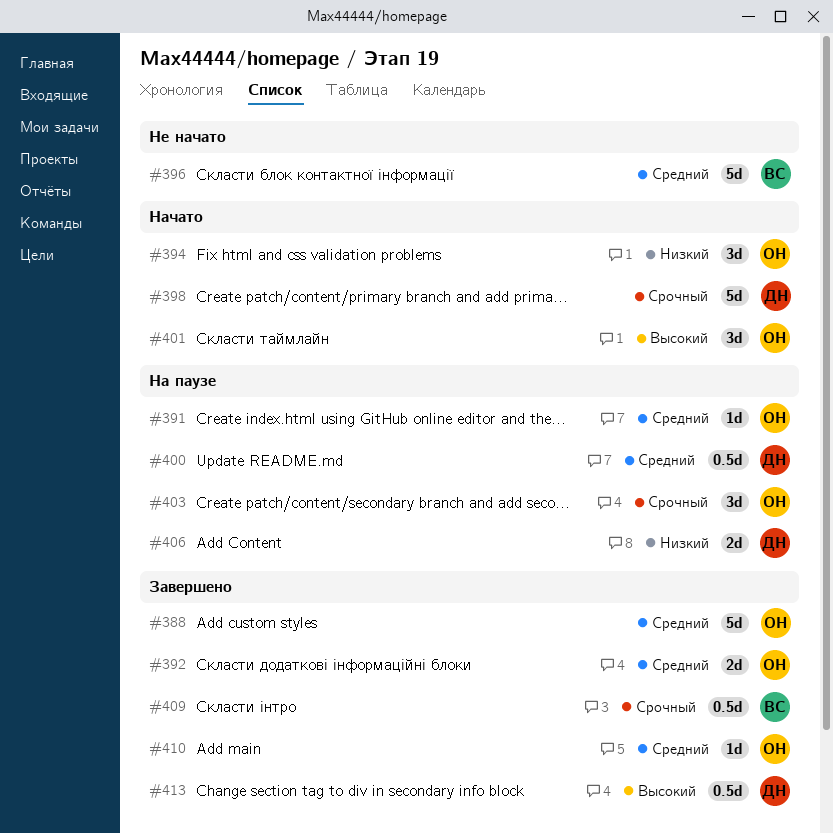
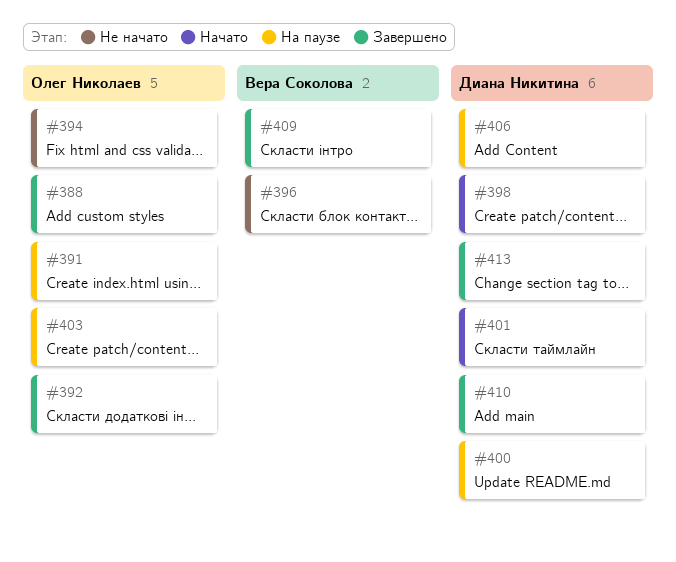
#394, status: Начато -> Не начато
#401, owner: Олег Николаев -> Диана Никитина
#410, owner: Олег Николаев -> Диана Никитина

